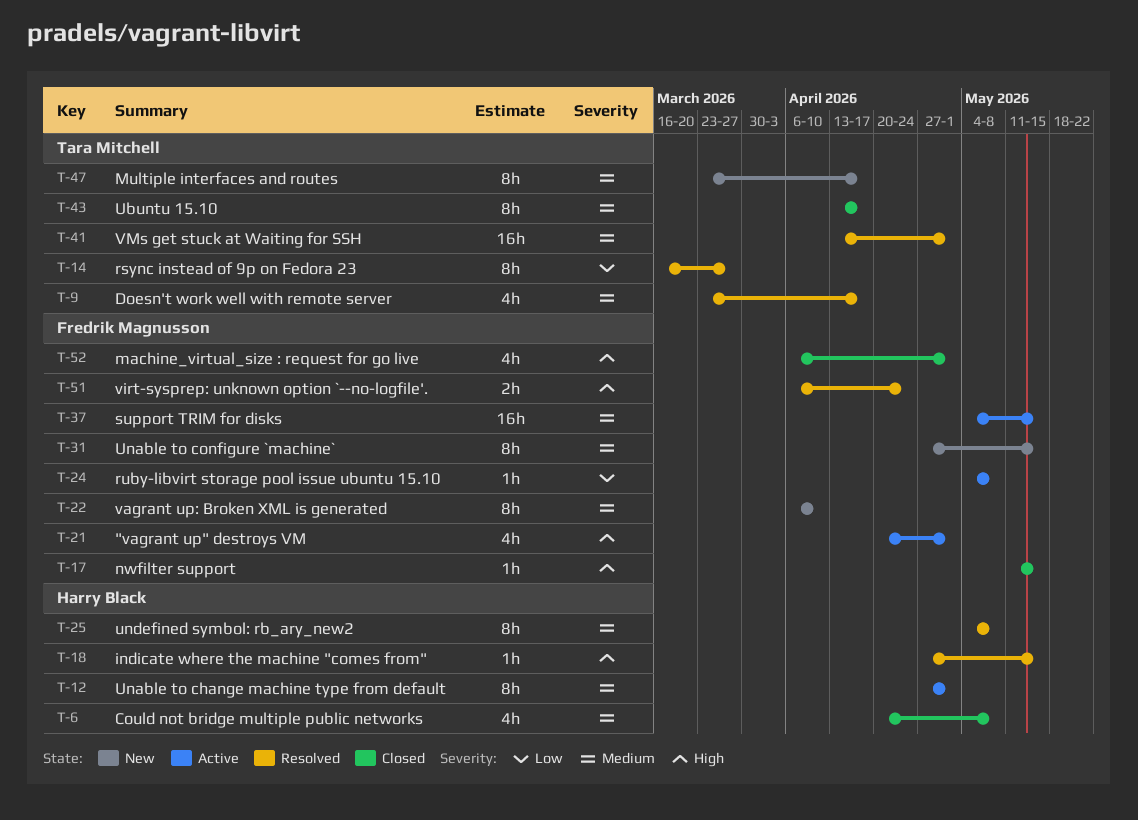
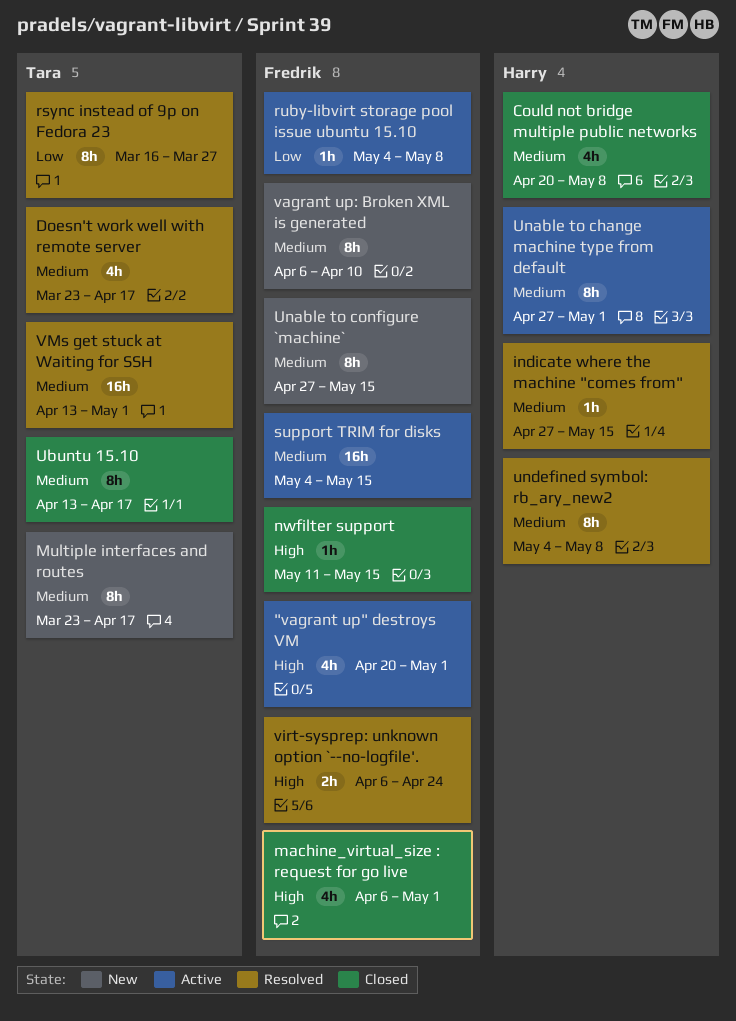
indicate where the machine "comes from", priority: High -> Medium

